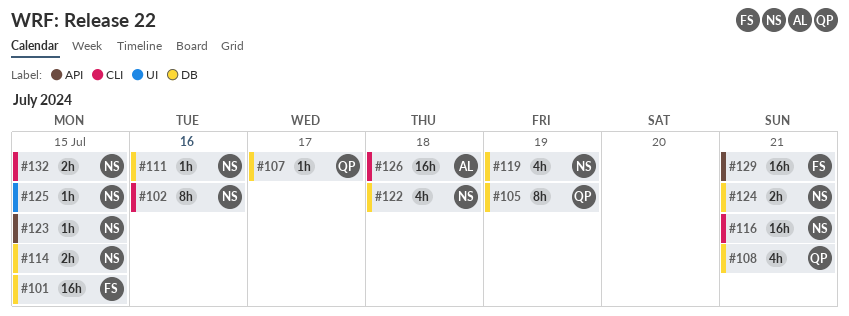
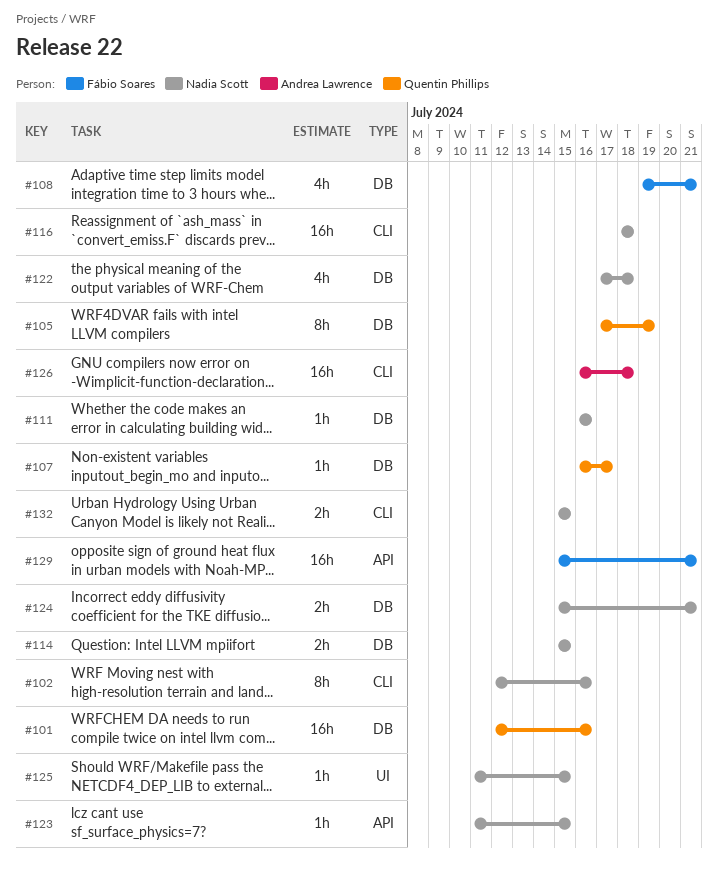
#101, owner: Fábio Soares -> Quentin Phillips
#101, due: Jul 15 -> Jul 16
#108, owner: Quentin Phillips -> Fábio Soares
#116, due: Jul 21 -> Jul 18
#119: present -> none

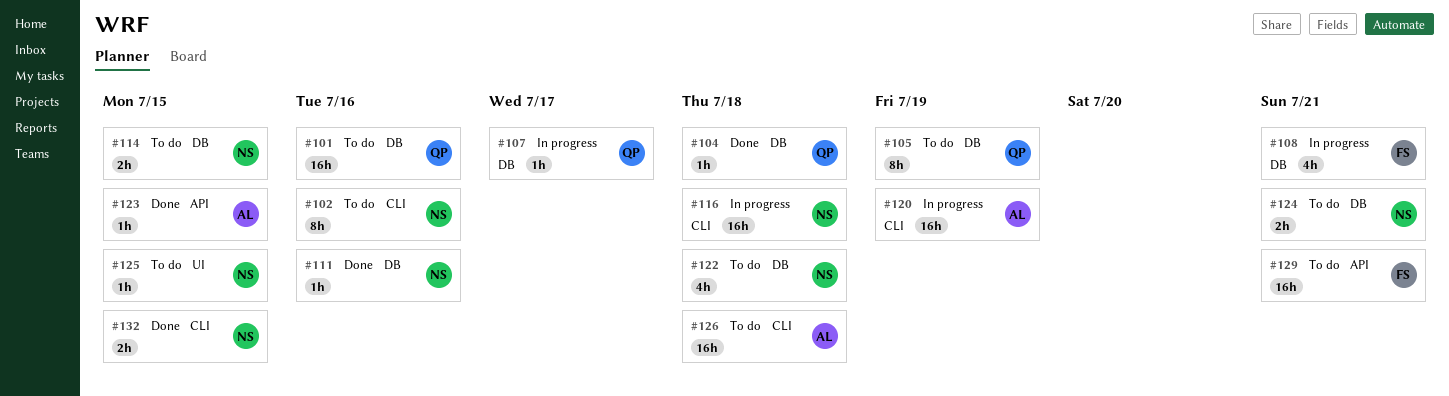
#104: none -> present
#120: none -> present
#123, owner: Nadia Scott -> Andrea Lawrence

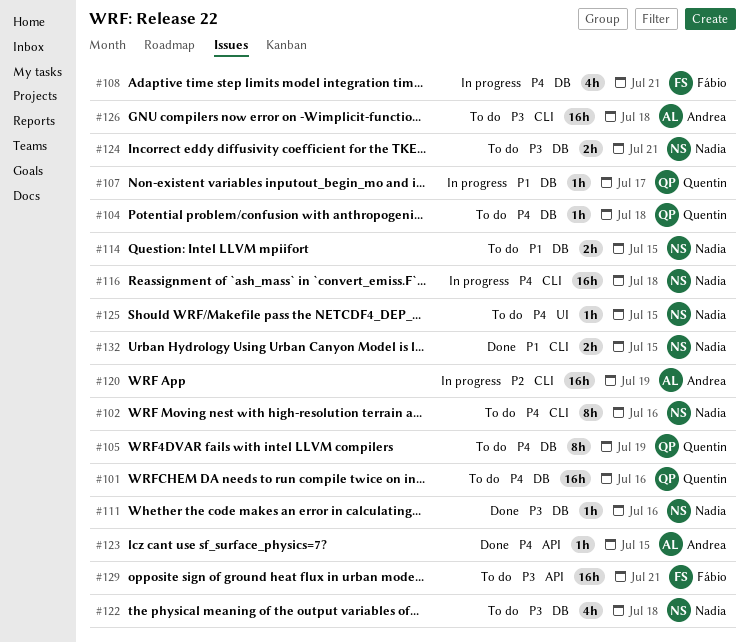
#104, status: Done -> To do

